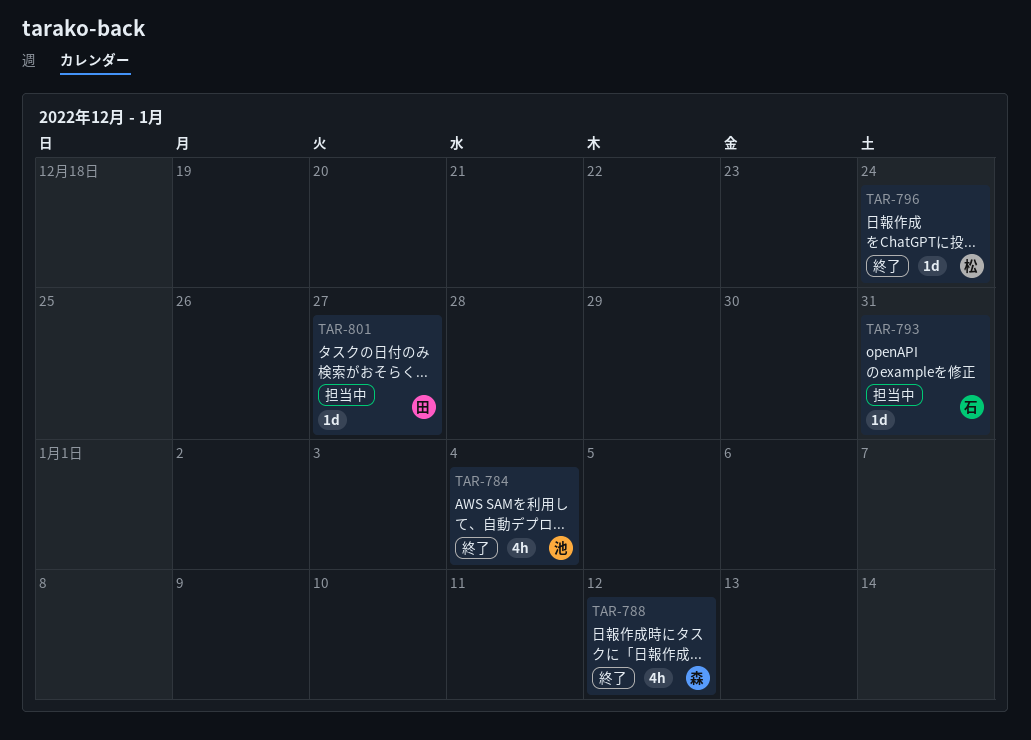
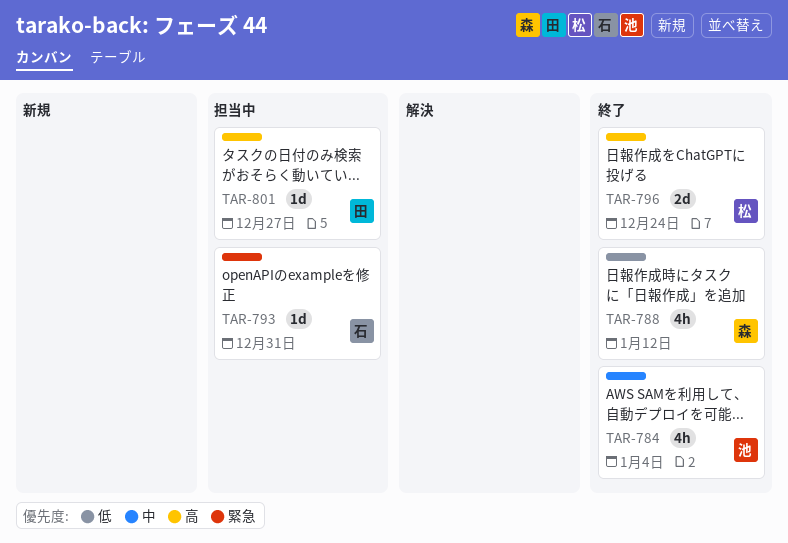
TAR-796, estimate: 1d -> 2d

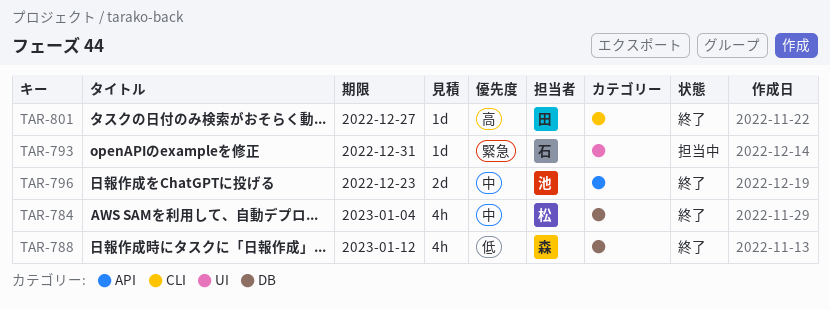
TAR-784, owner: 池 -> 松
TAR-796, owner: 松 -> 池
TAR-796, priority: 高 -> 中
TAR-796, due: Dec 24 -> Dec 23
TAR-801, status: 担当中 -> 終了

